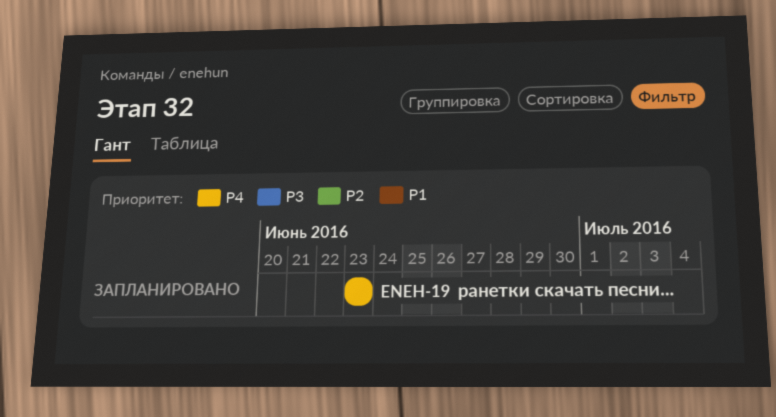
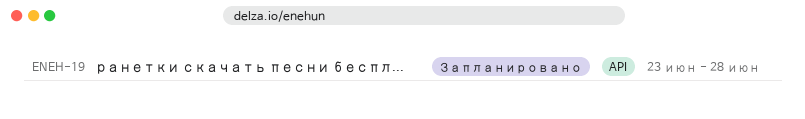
ENEH-19, due: Jun 23 -> Jun 28

